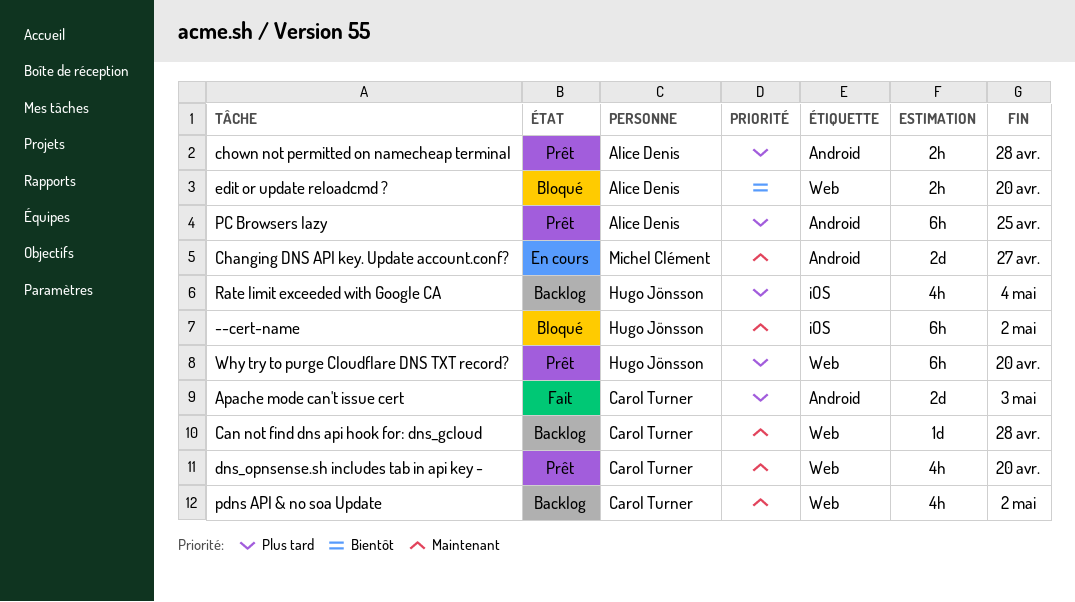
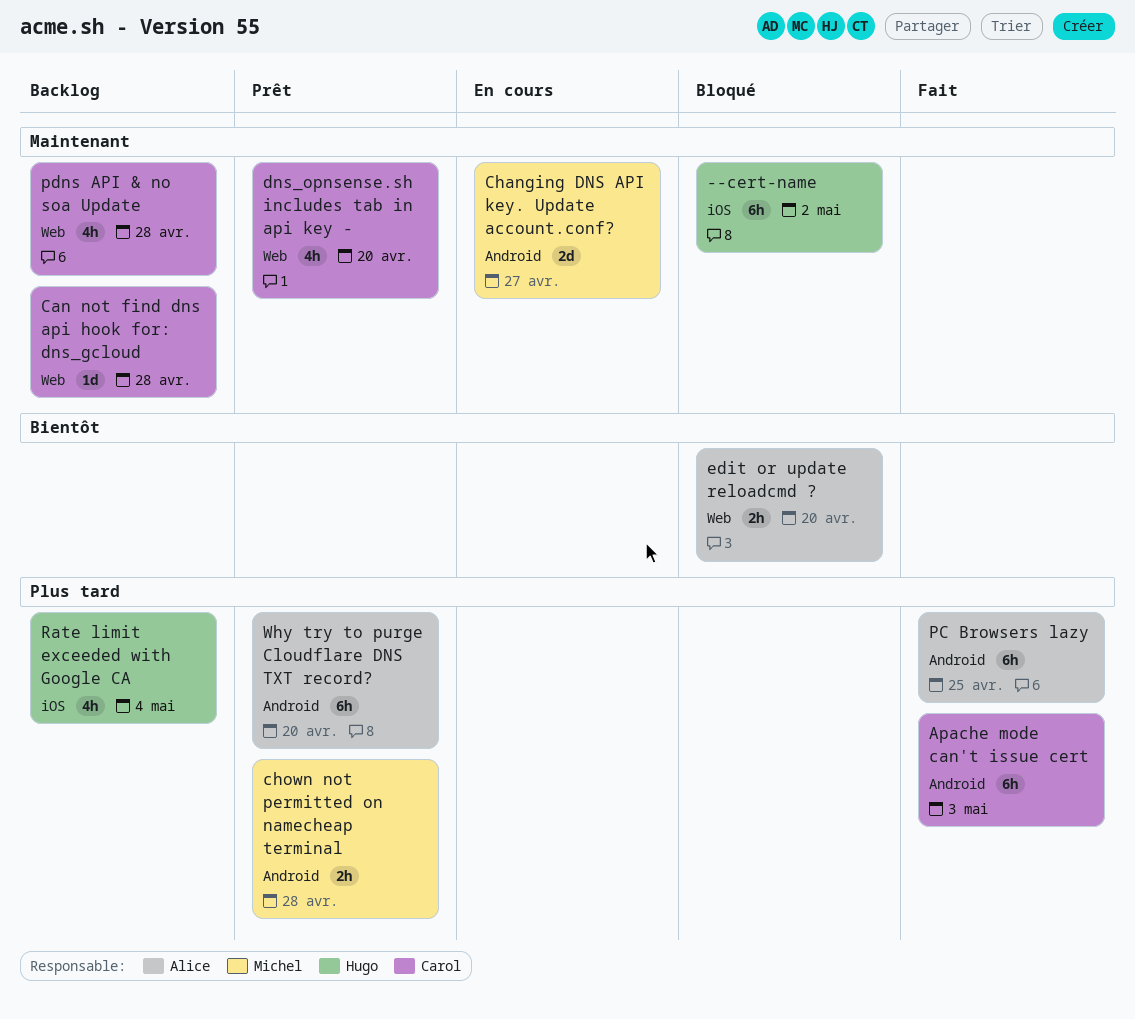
Apache mode can't issue cert, estimate: 2d -> 6h
chown not permitted on namecheap terminal, owner: Alice Denis -> Michel Clément
PC Browsers lazy, status: Prêt -> Fait
pdns API & no soa Update, due: May 2 -> Apr 28
Why try to purge Cloudflare DNS TXT record?, owner: Hugo Jönsson -> Alice Denis
Why try to purge Cloudflare DNS TXT record?, label: Web -> Android

